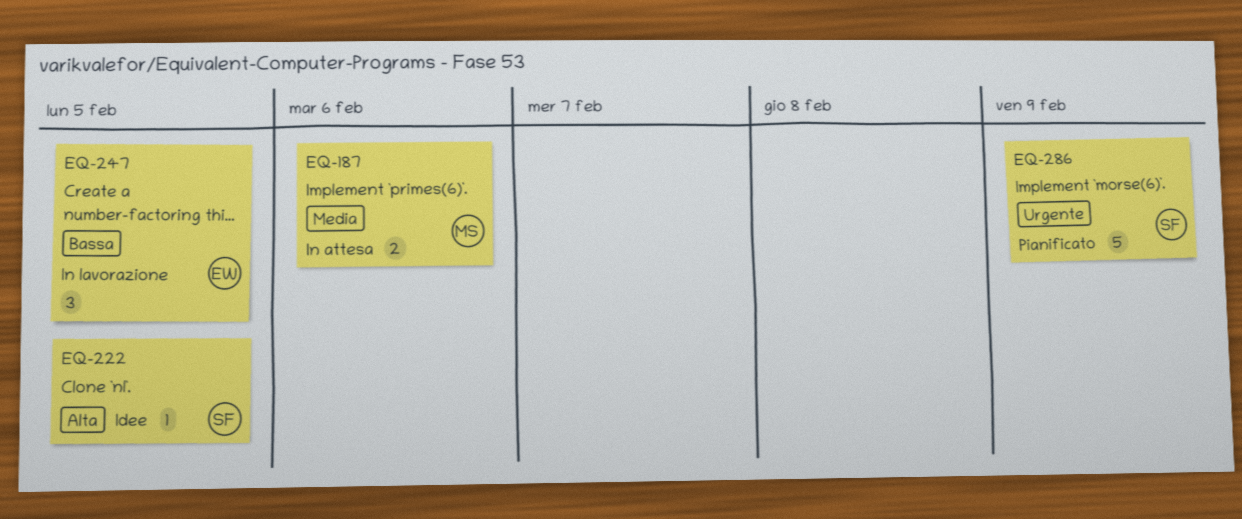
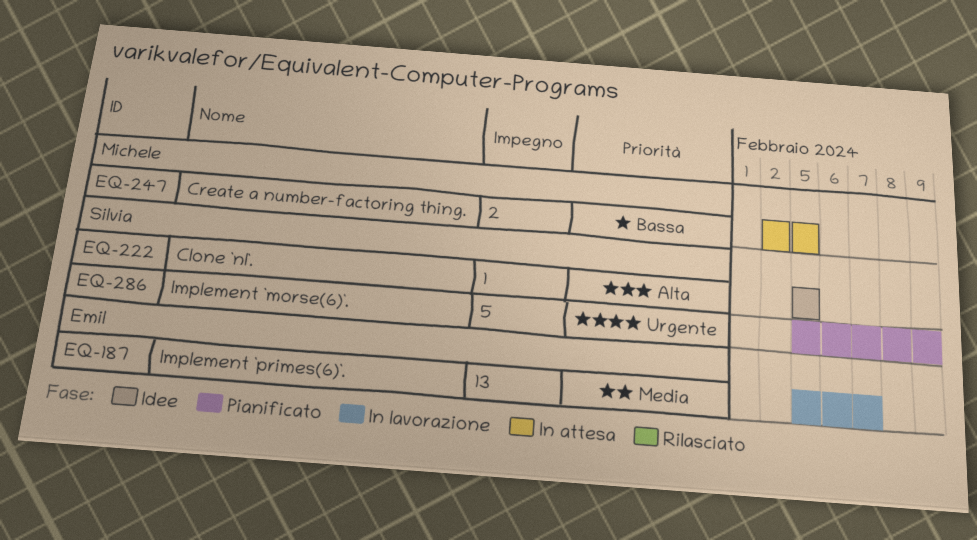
EQ-187, status: In attesa -> In lavorazione
EQ-187, owner: Michele -> Emil
EQ-187, estimate: 2 -> 13
EQ-187, due: Feb 6 -> Feb 7
EQ-247, status: In lavorazione -> In attesa
EQ-247, owner: Emil -> Michele
EQ-247, estimate: 3 -> 2

